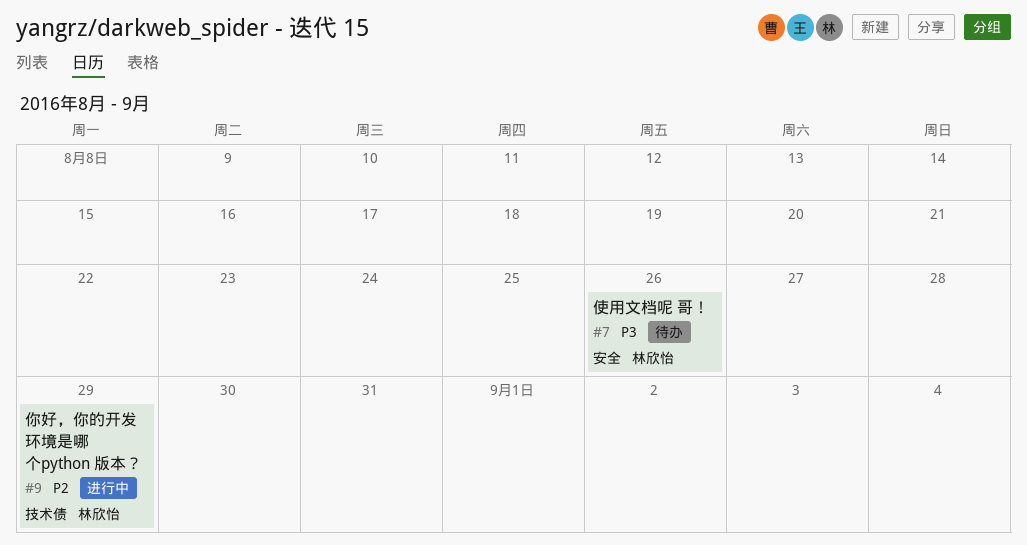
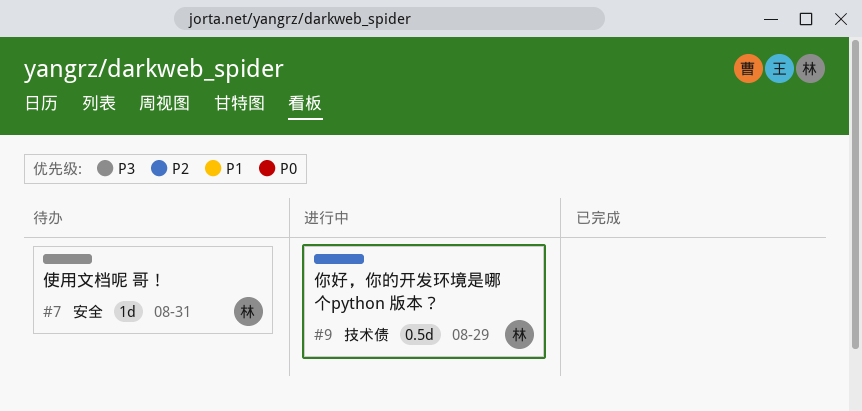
#7, due: Aug 26 -> Aug 31

